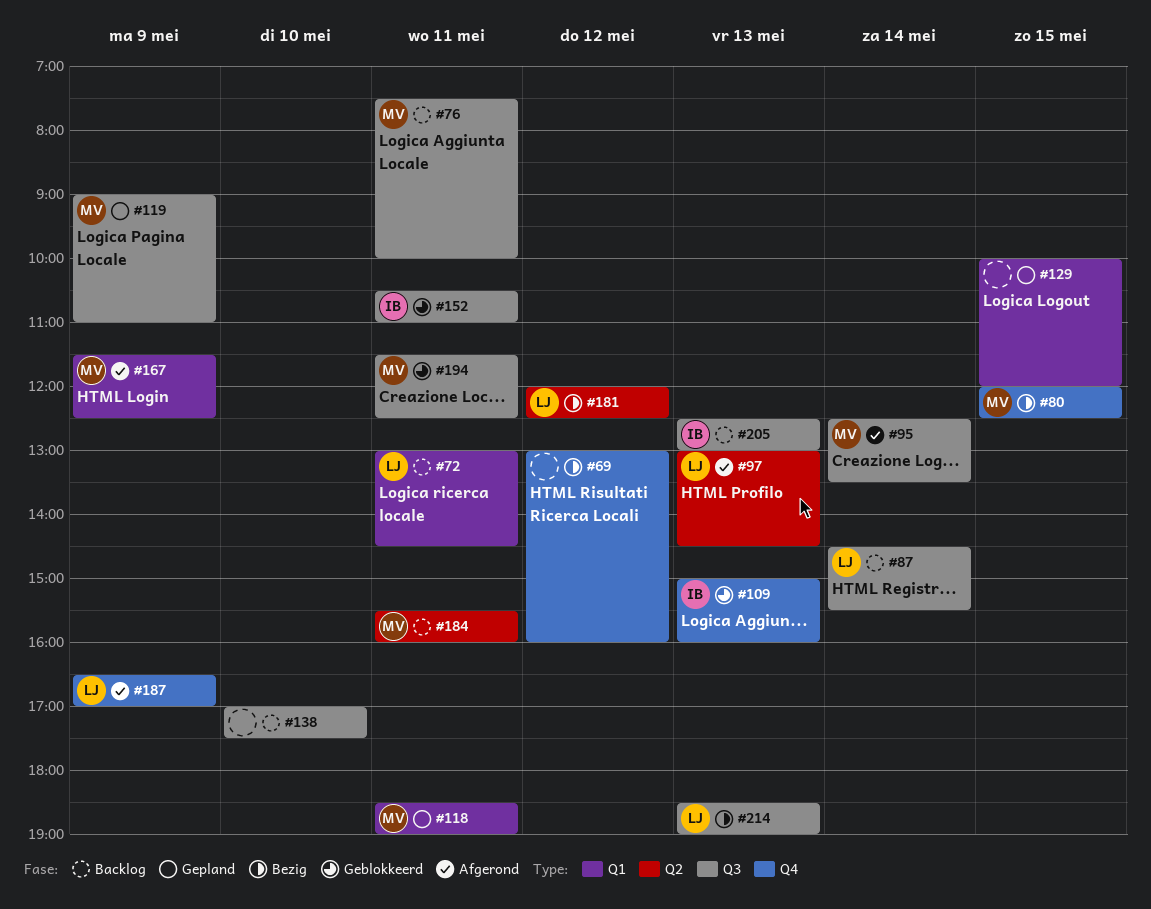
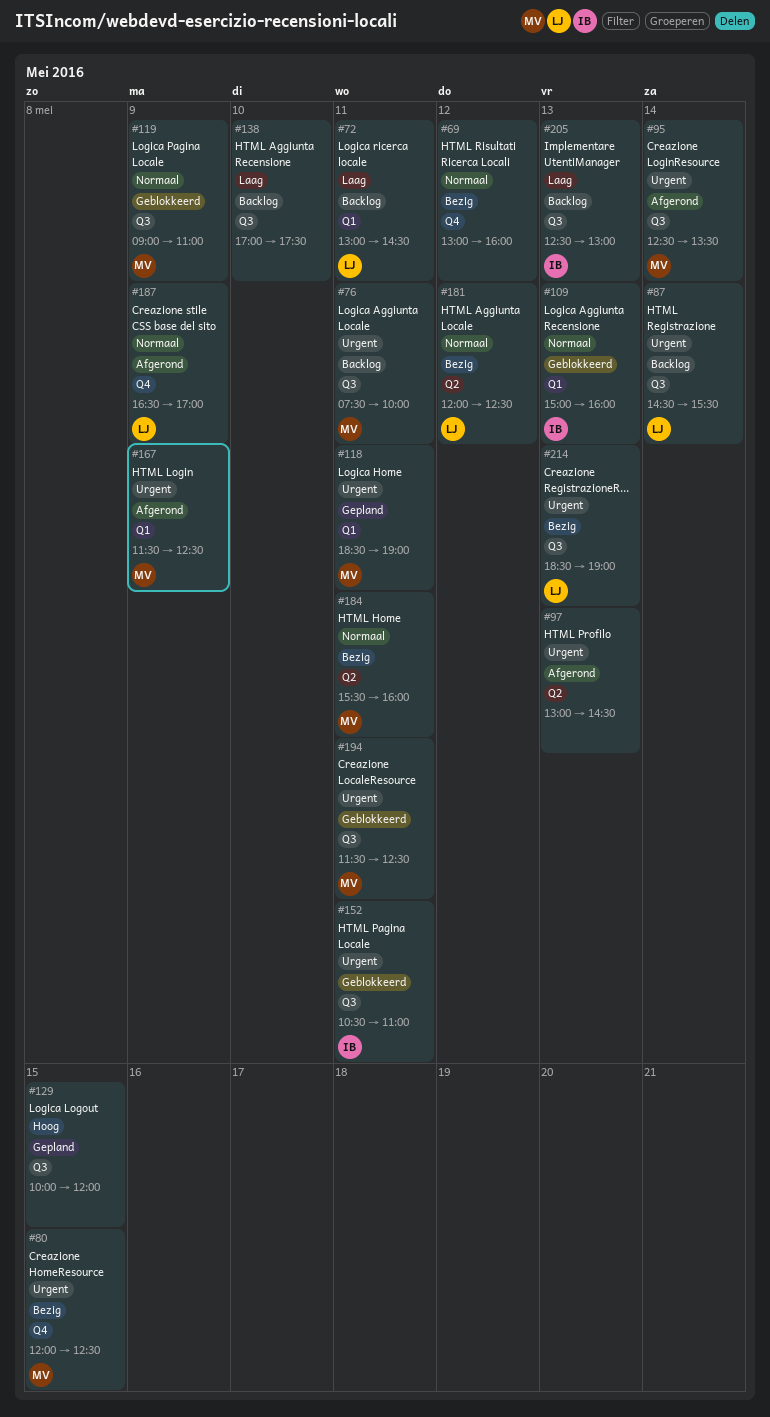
#97, owner: LJ -> none
#109, label: Q4 -> Q1
#119, status: Gepland -> Geblokkeerd
#129, label: Q1 -> Q3
#184, status: Backlog -> Bezig

